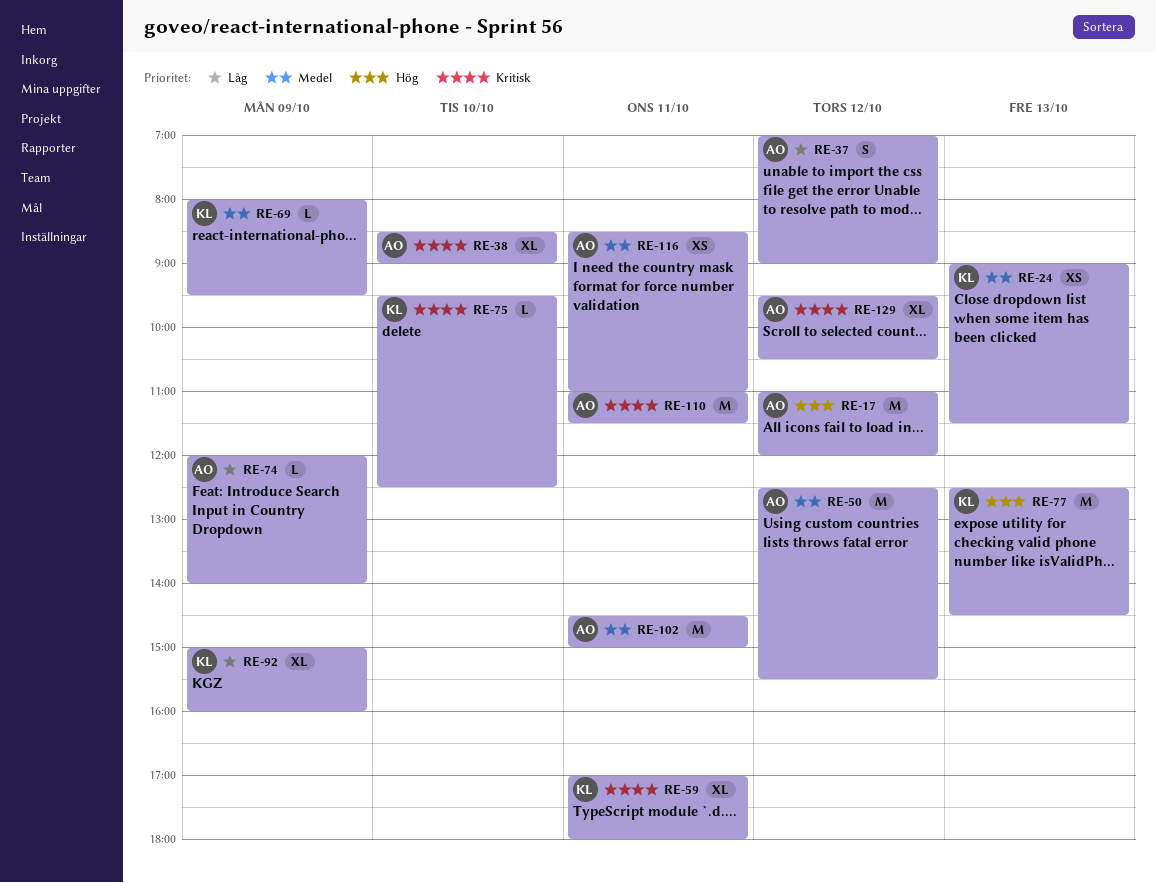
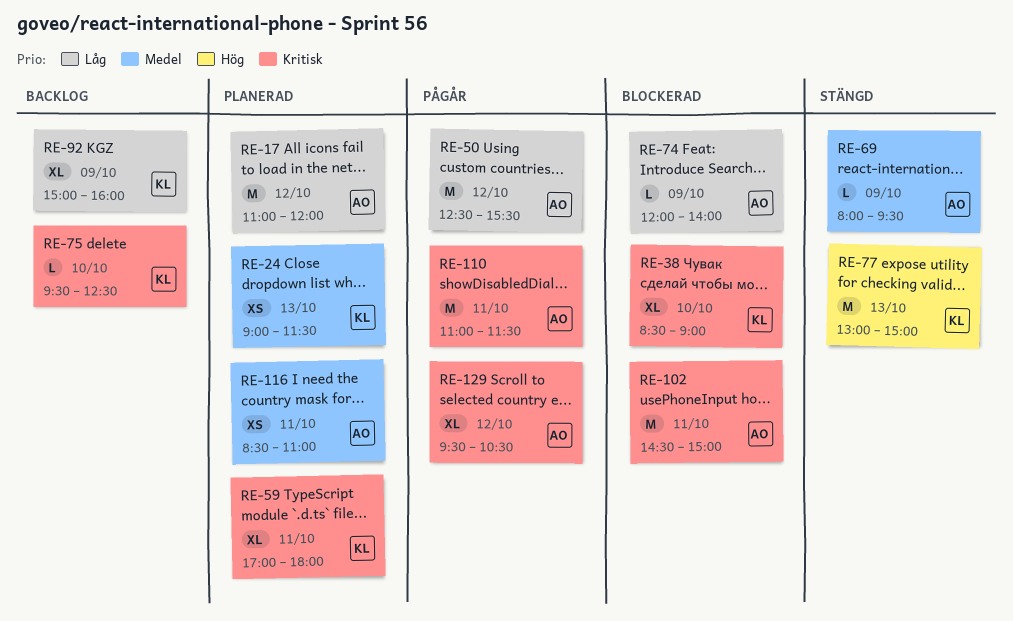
RE-17, priority: Hög -> Låg
RE-37: present -> none
RE-38, owner: AO -> KL
RE-50, priority: Medel -> Låg
RE-69, owner: KL -> AO
RE-77, begins: 12:30 -> 13:00
RE-77, ends: 14:30 -> 15:00
RE-102, priority: Medel -> Kritisk

